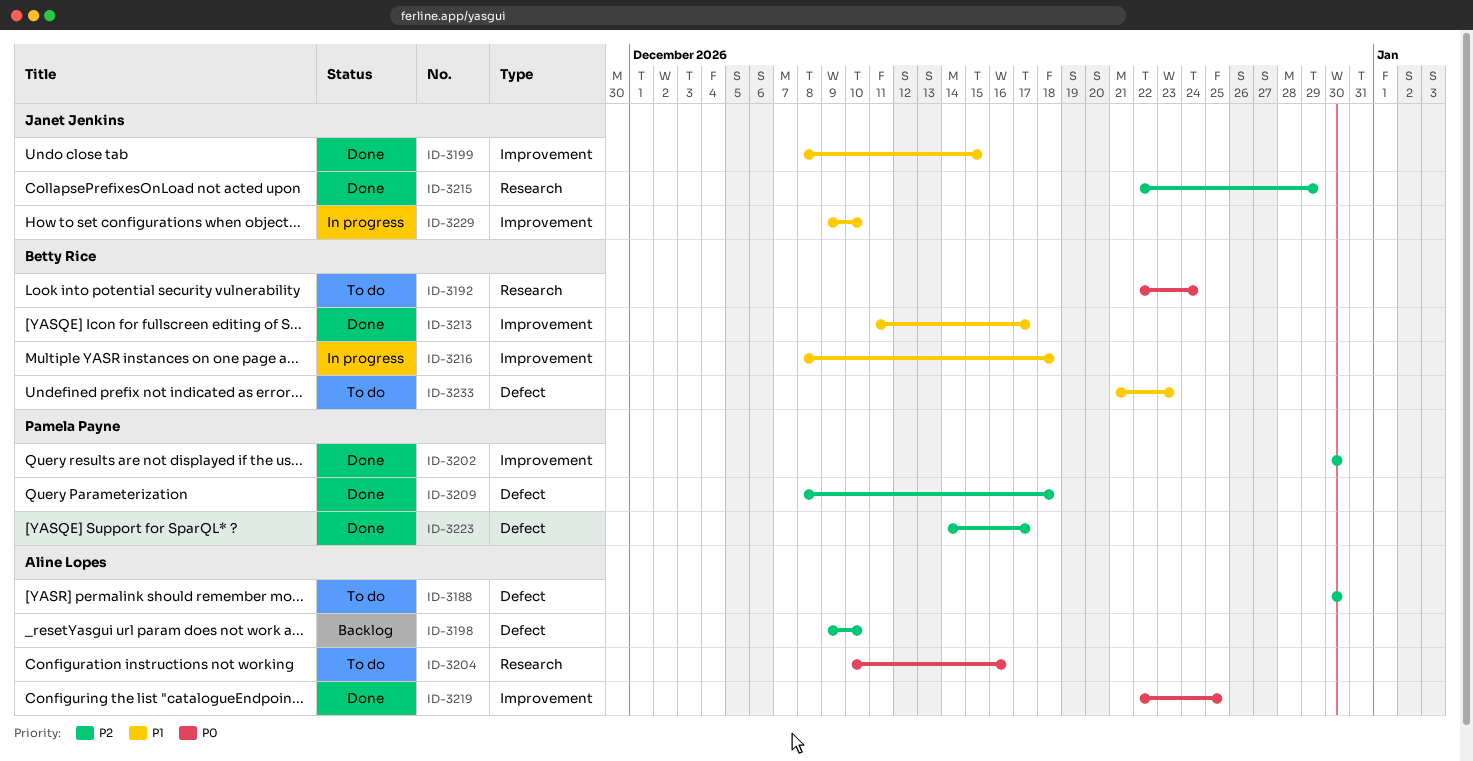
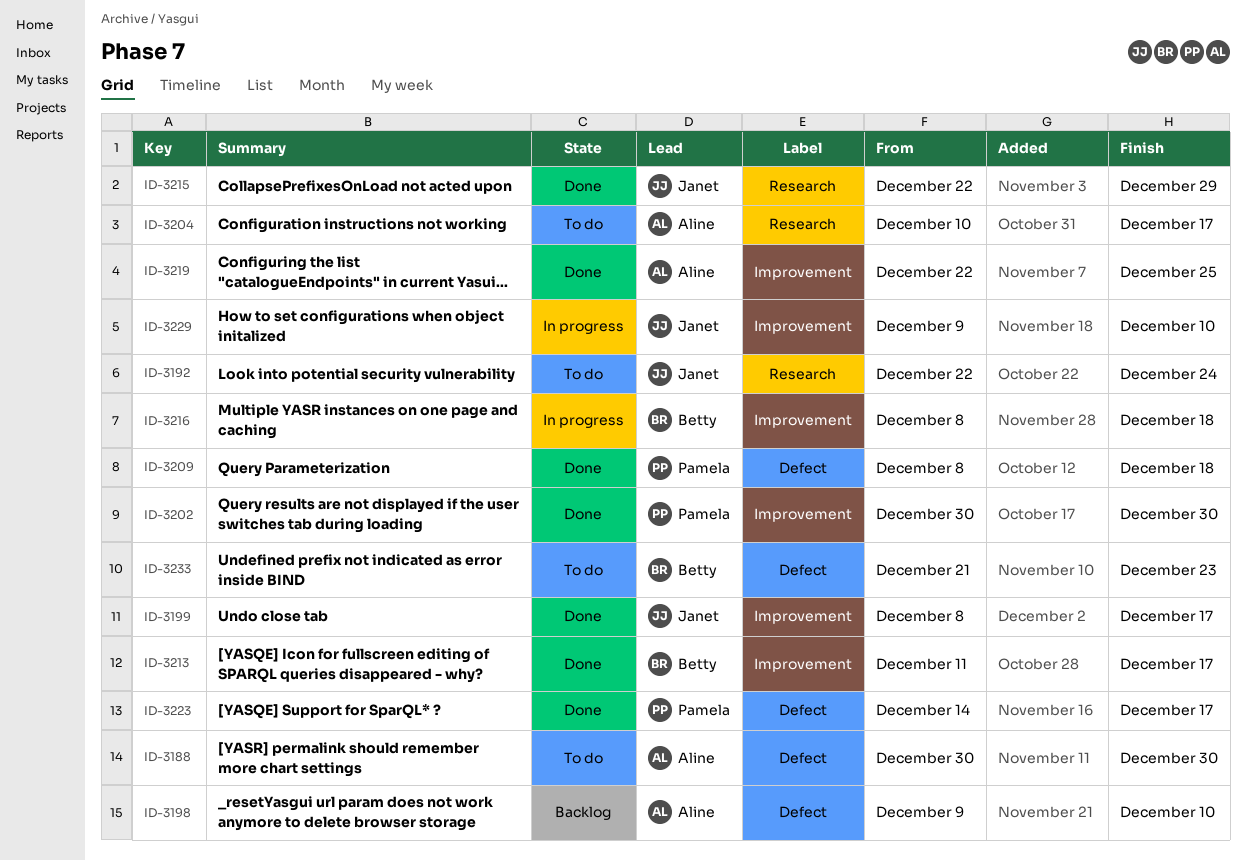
ID-3192, owner: Betty Rice -> Janet Jenkins
ID-3199, due: Dec 15 -> Dec 17
ID-3204, due: Dec 16 -> Dec 17

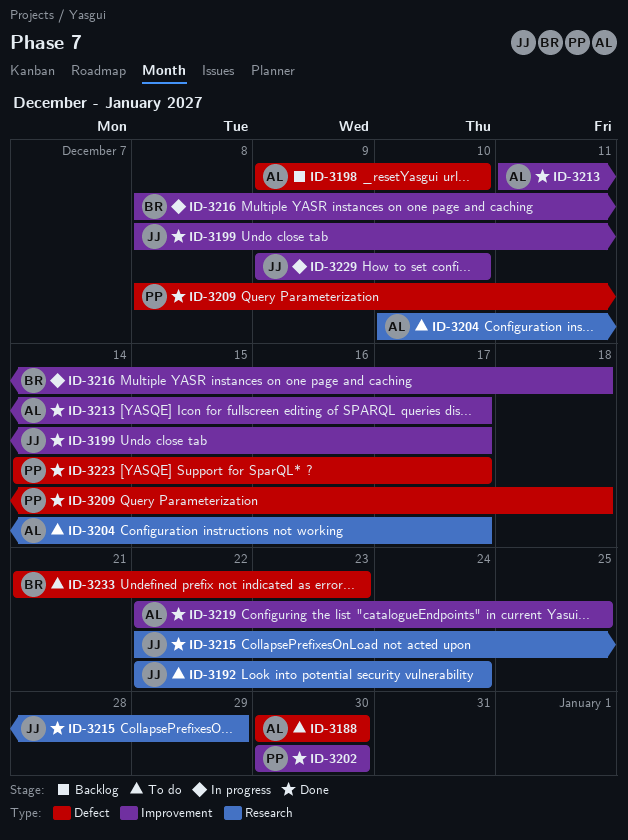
ID-3213, owner: Betty -> Aline

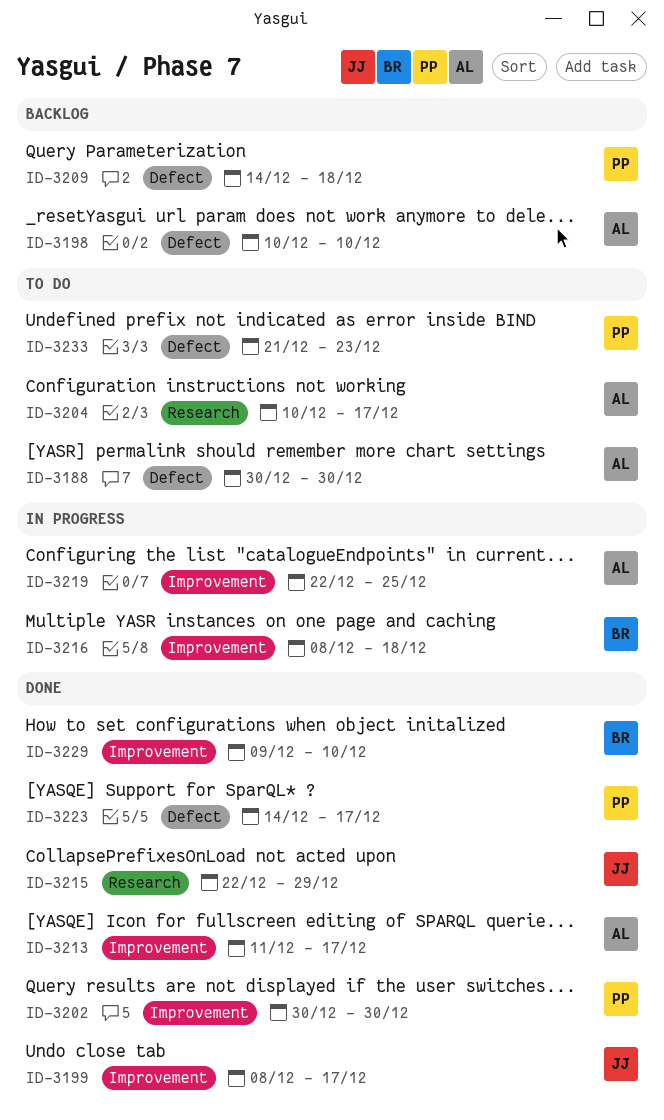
ID-3192: present -> none
ID-3198, start: Dec 9 -> Dec 10
ID-3209, status: Done -> Backlog
ID-3209, start: Dec 8 -> Dec 14
ID-3219, status: Done -> In progress
ID-3229, status: In progress -> Done
ID-3229, owner: JJ -> BR
ID-3233, owner: BR -> PP

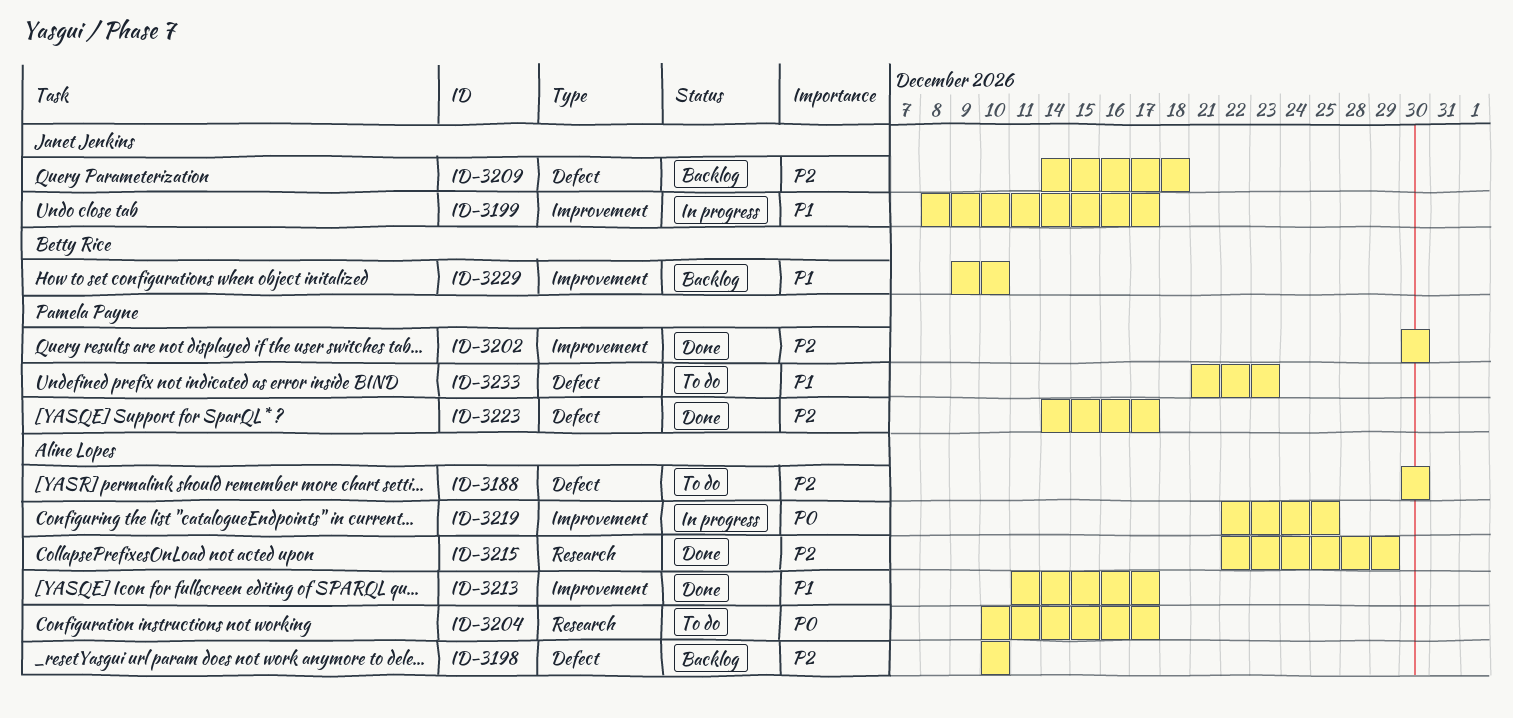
ID-3199, status: Done -> In progress
ID-3209, owner: Pamela Payne -> Janet Jenkins
ID-3215, owner: Janet Jenkins -> Aline Lopes
ID-3216: present -> none
ID-3229, status: Done -> Backlog

